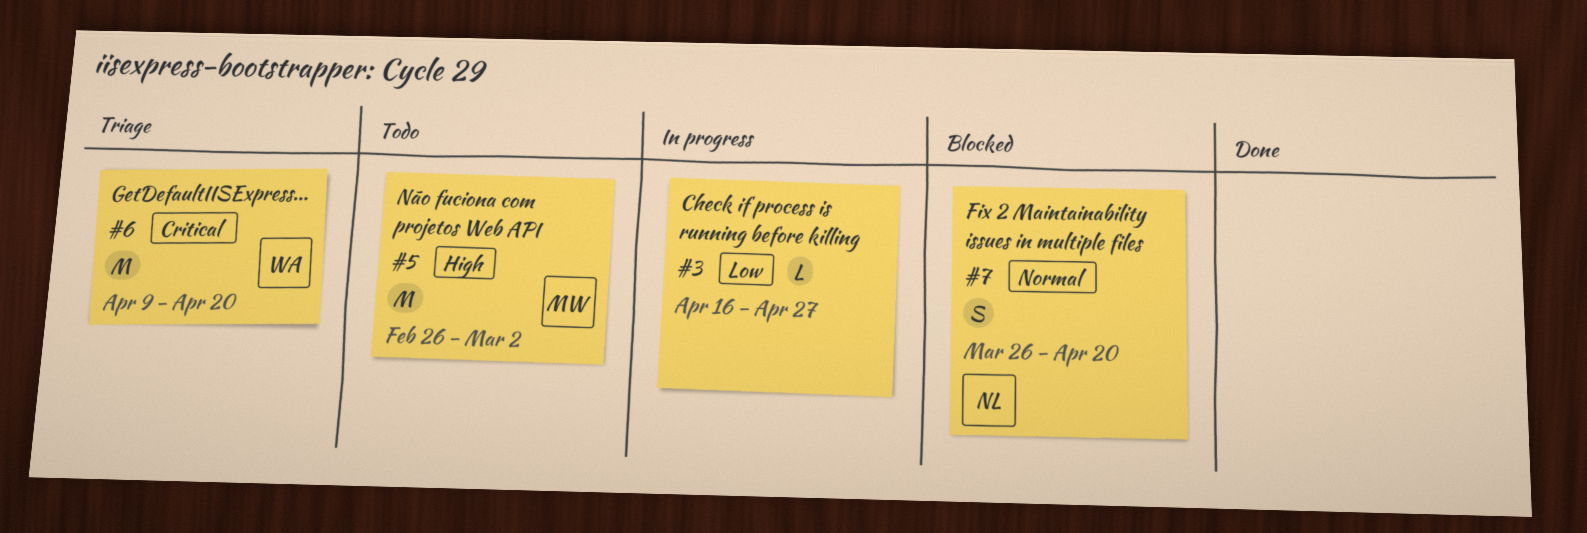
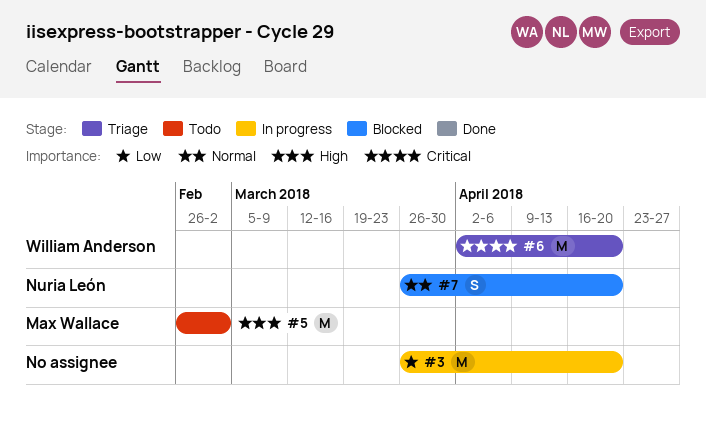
#3, estimate: L -> M
#3, start: Apr 16 -> Mar 26
#3, due: Apr 27 -> Apr 20
#6, start: Apr 9 -> Apr 2

